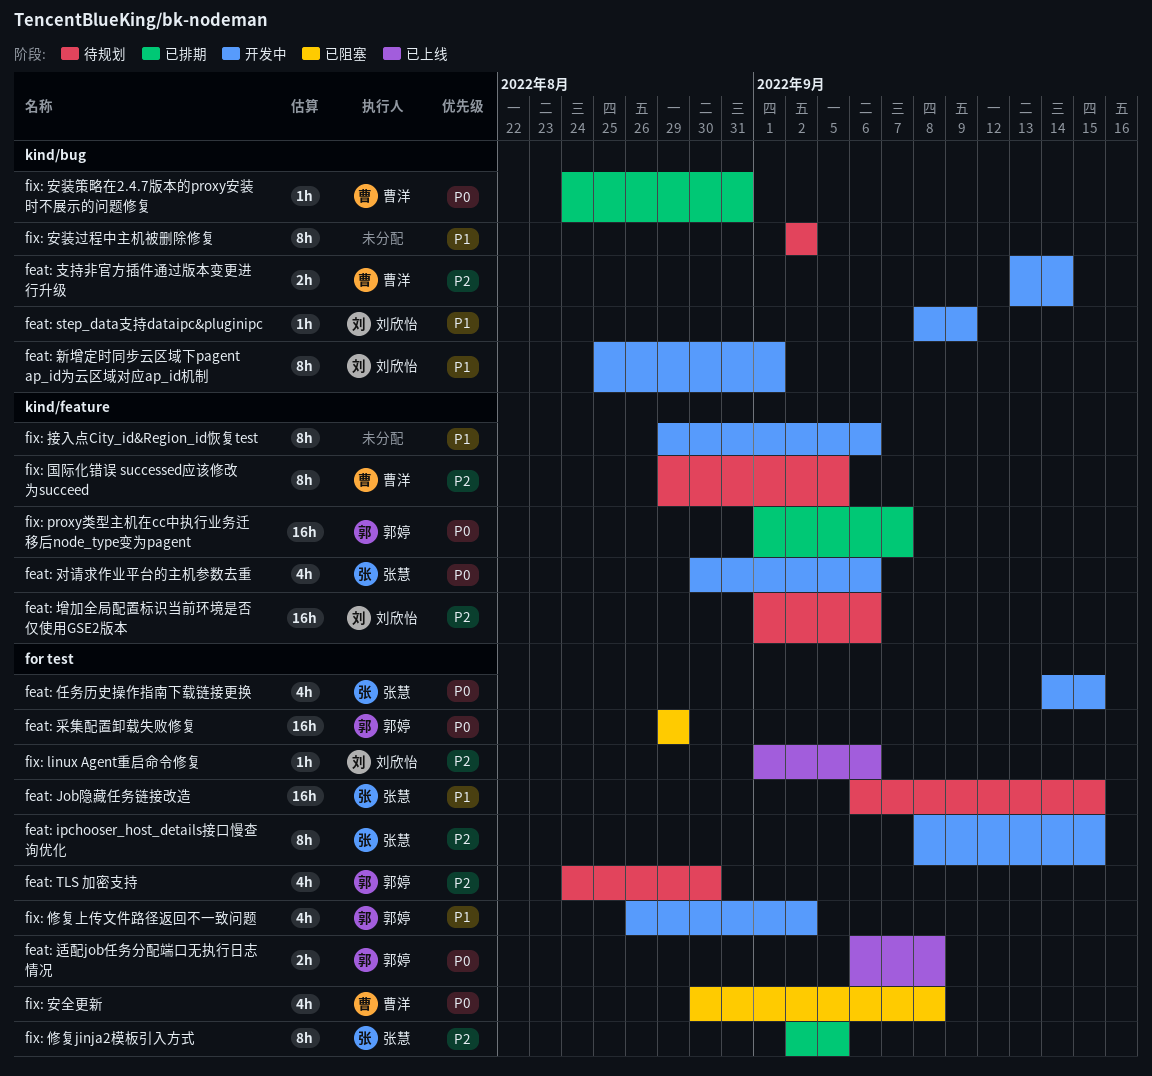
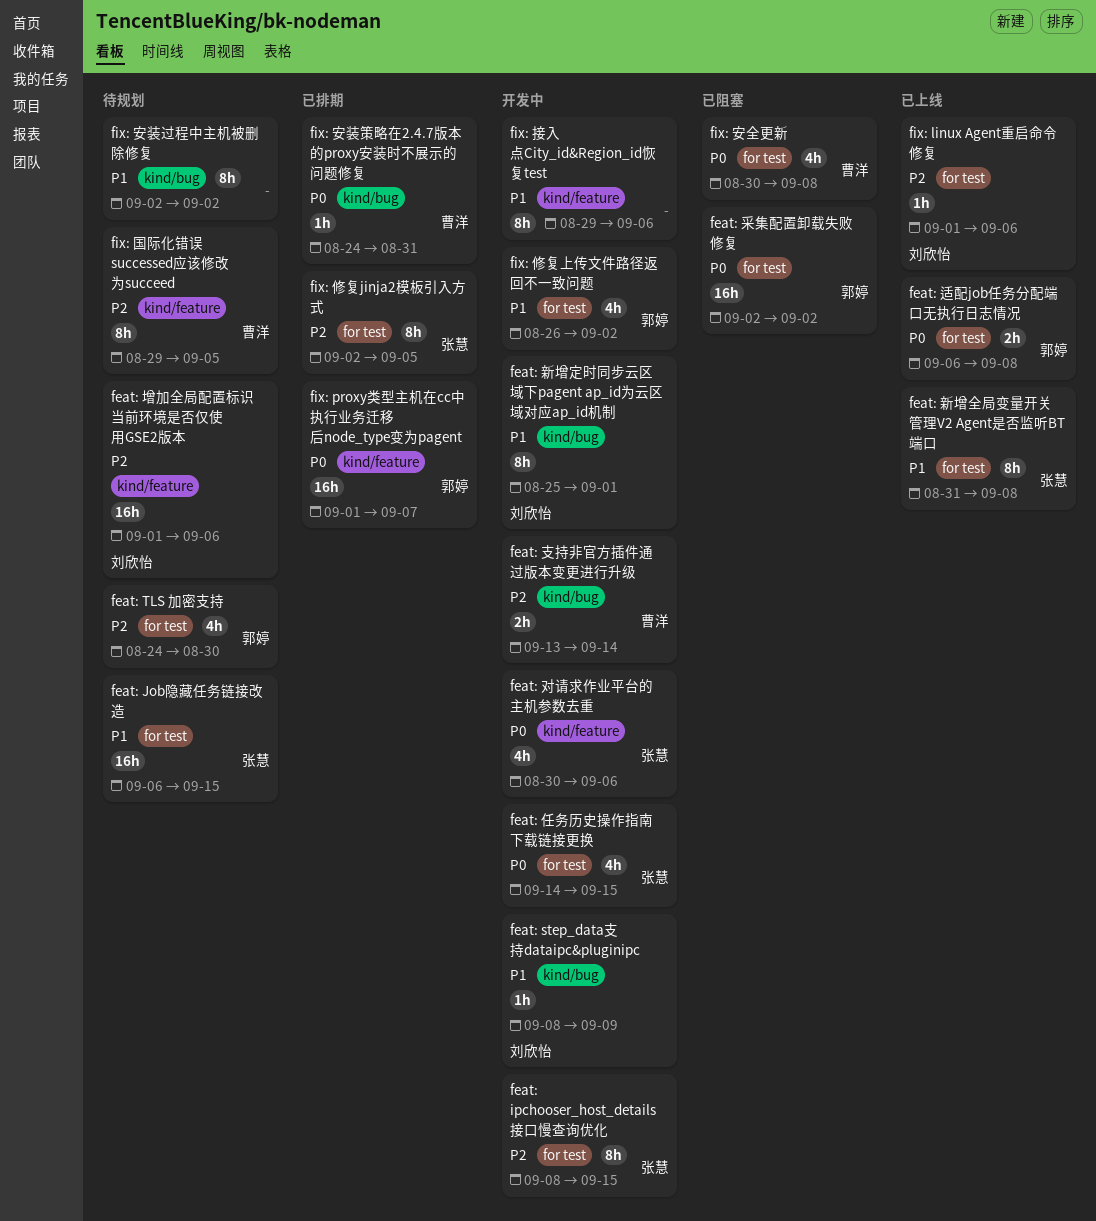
feat: 新增全局变量开关管理V2 Agent是否监听BT端口: none -> present
feat: 采集配置卸载失败修复, start: Aug 29 -> Sep 2
feat: 采集配置卸载失败修复, due: Aug 29 -> Sep 2

